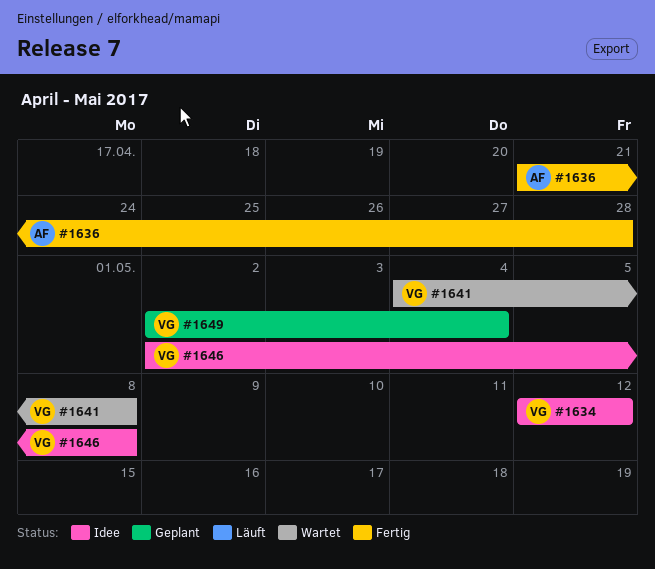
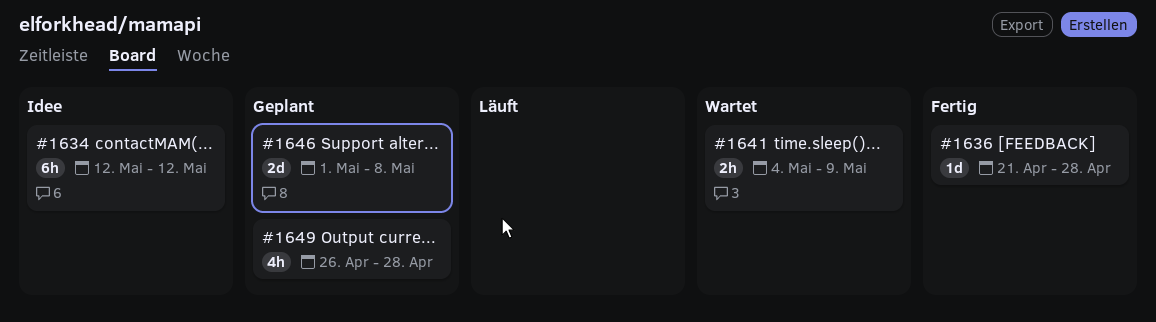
#1641, due: May 8 -> May 9
#1646, status: Idee -> Geplant
#1646, start: May 2 -> May 1
#1649, start: May 2 -> Apr 26
#1649, due: May 4 -> Apr 28

